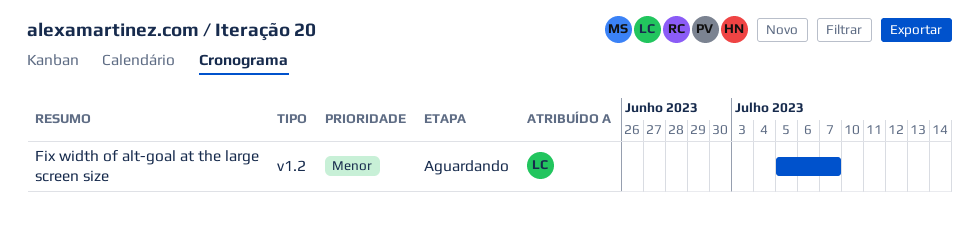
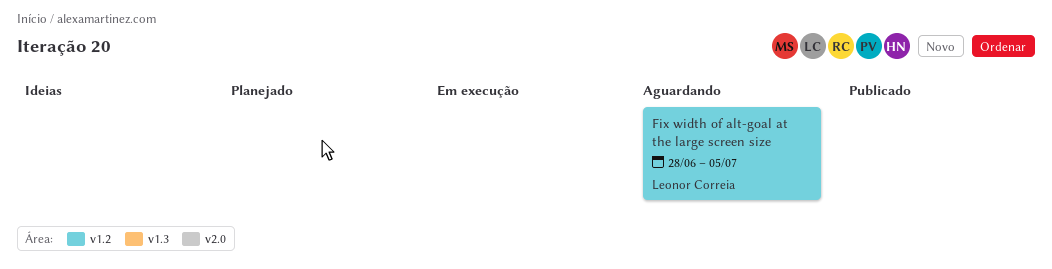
Fix width of alt-goal at the large screen size, start: Jul 5 -> Jun 28
Fix width of alt-goal at the large screen size, due: Jul 7 -> Jul 5

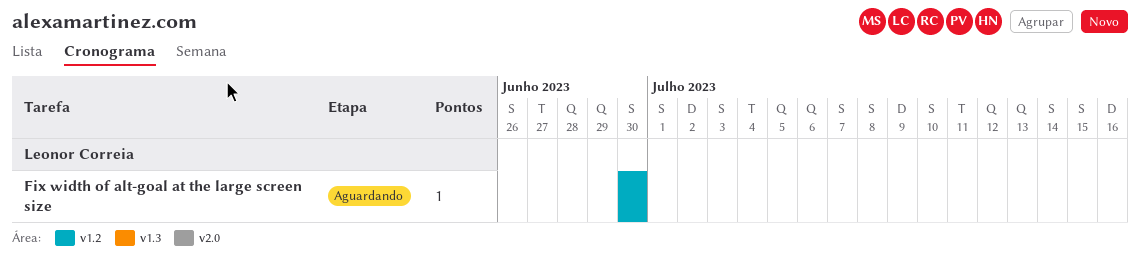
Fix width of alt-goal at the large screen size, start: Jun 28 -> Jun 30
Fix width of alt-goal at the large screen size, due: Jul 5 -> Jun 30

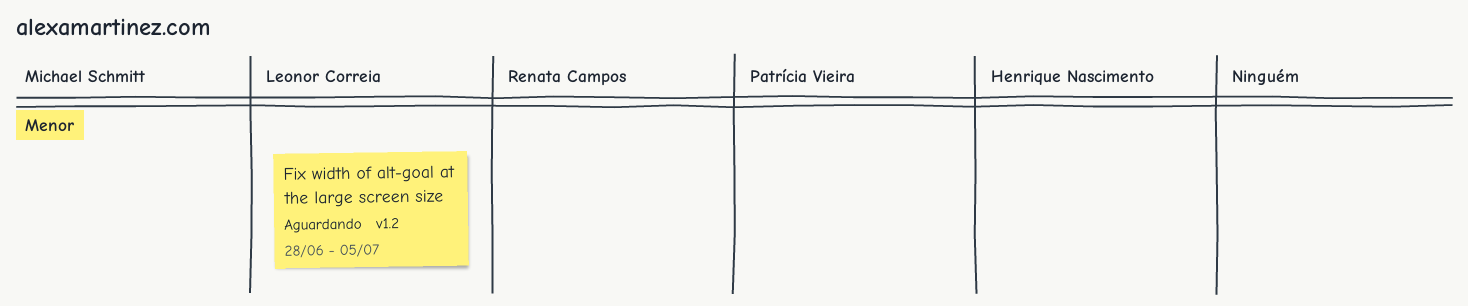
Fix width of alt-goal at the large screen size, start: Jun 30 -> Jun 28
Fix width of alt-goal at the large screen size, due: Jun 30 -> Jul 5

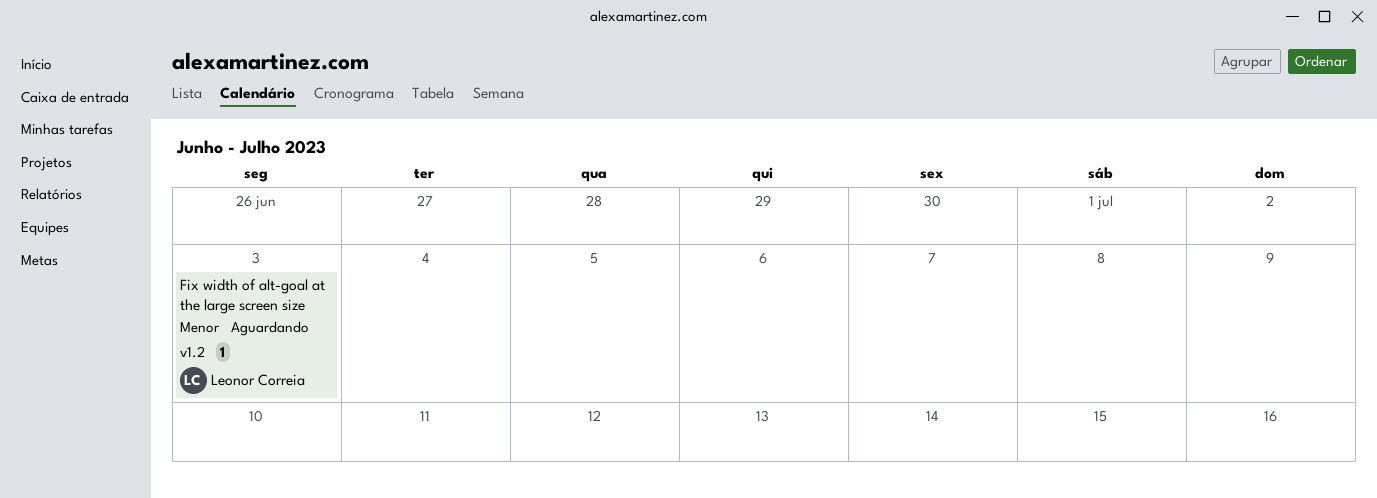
Fix width of alt-goal at the large screen size, due: Jul 5 -> Jul 3

